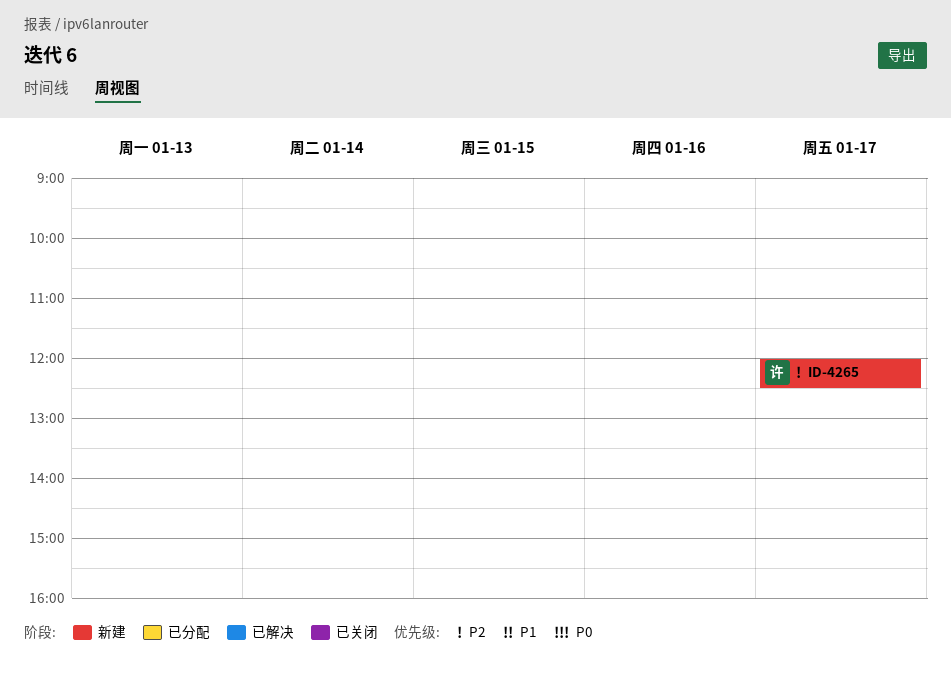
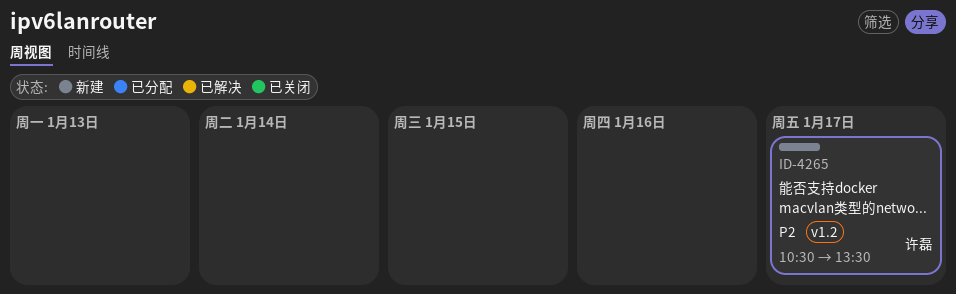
ID-4265, begins: 12:00 -> 10:30
ID-4265, ends: 12:30 -> 13:30

